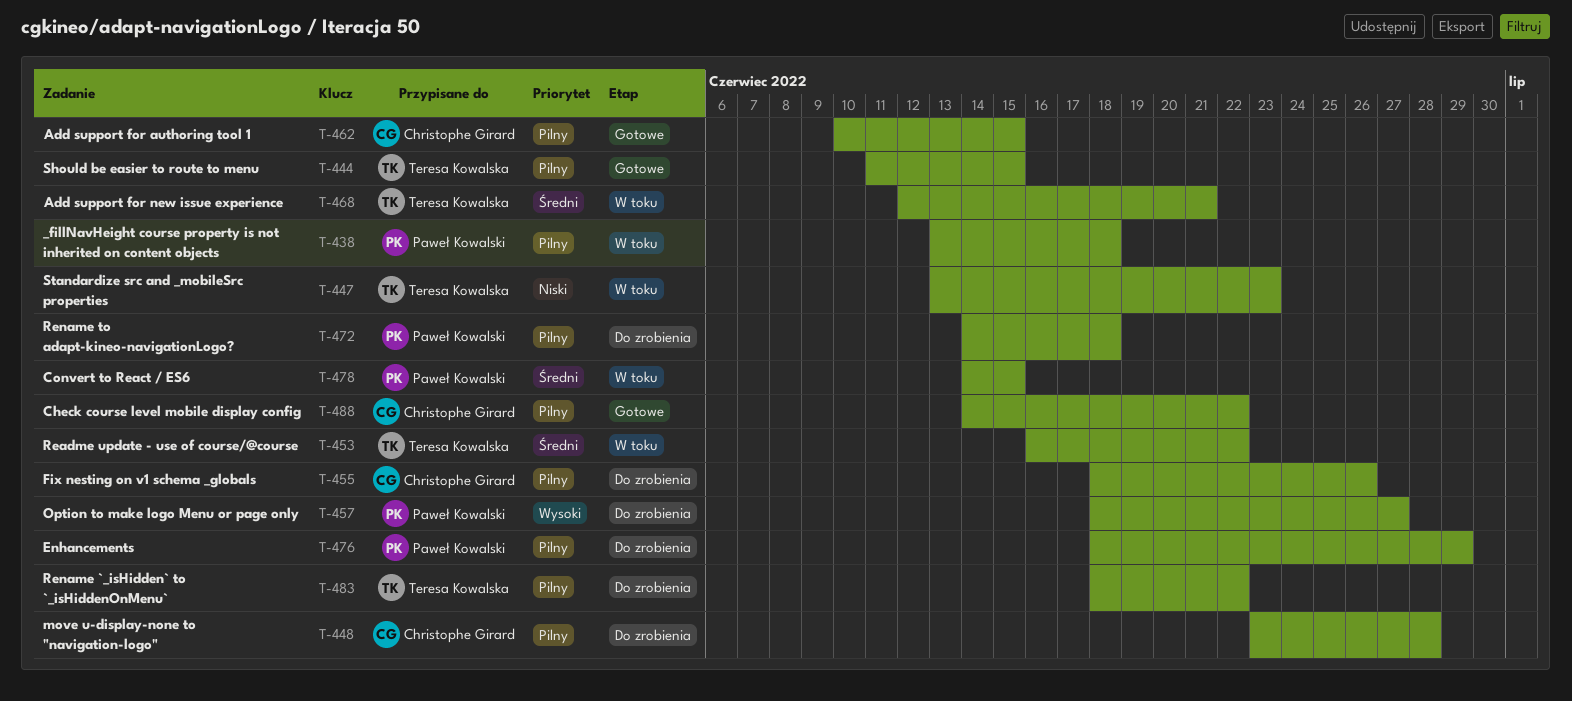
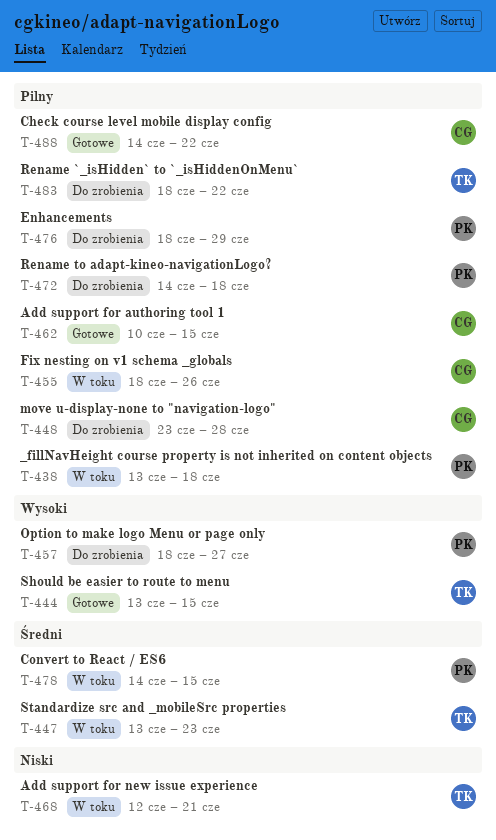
T-444, priority: Pilny -> Wysoki
T-444, start: Jun 11 -> Jun 13
T-447, priority: Niski -> Średni
T-453: present -> none
T-455, status: Do zrobienia -> W toku
T-468, priority: Średni -> Niski

